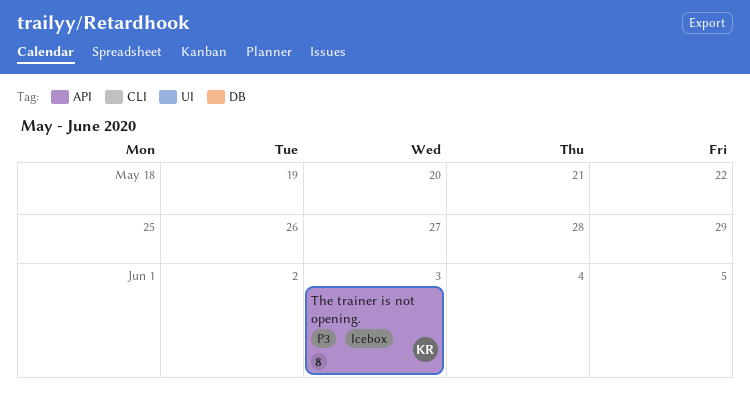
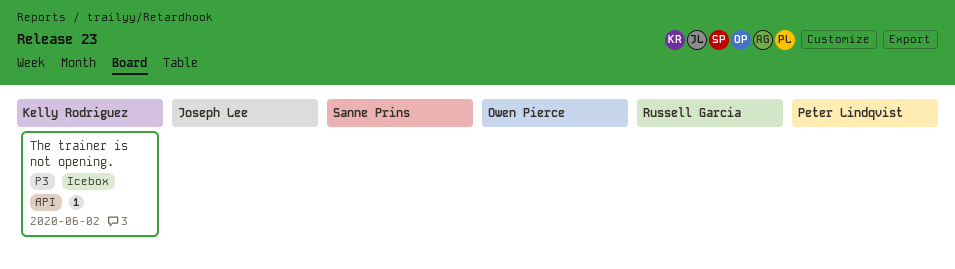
The trainer is not opening., estimate: 8 -> 1
The trainer is not opening., due: Jun 3 -> Jun 2

